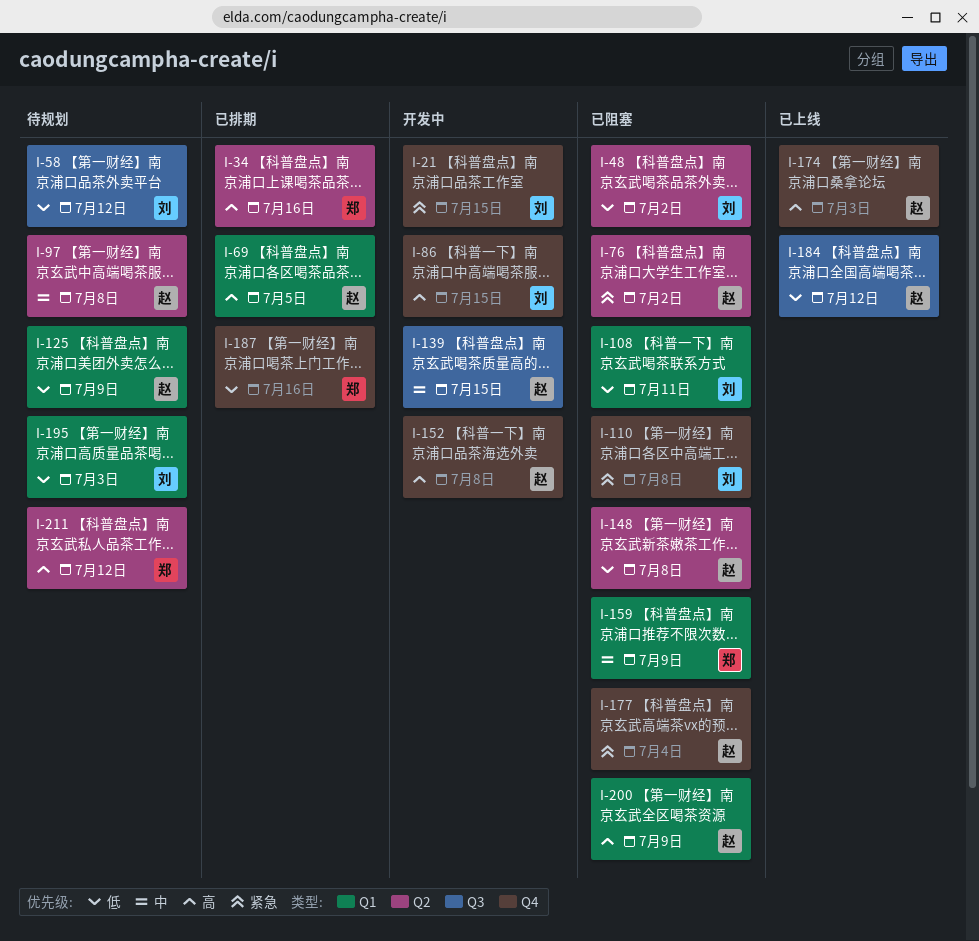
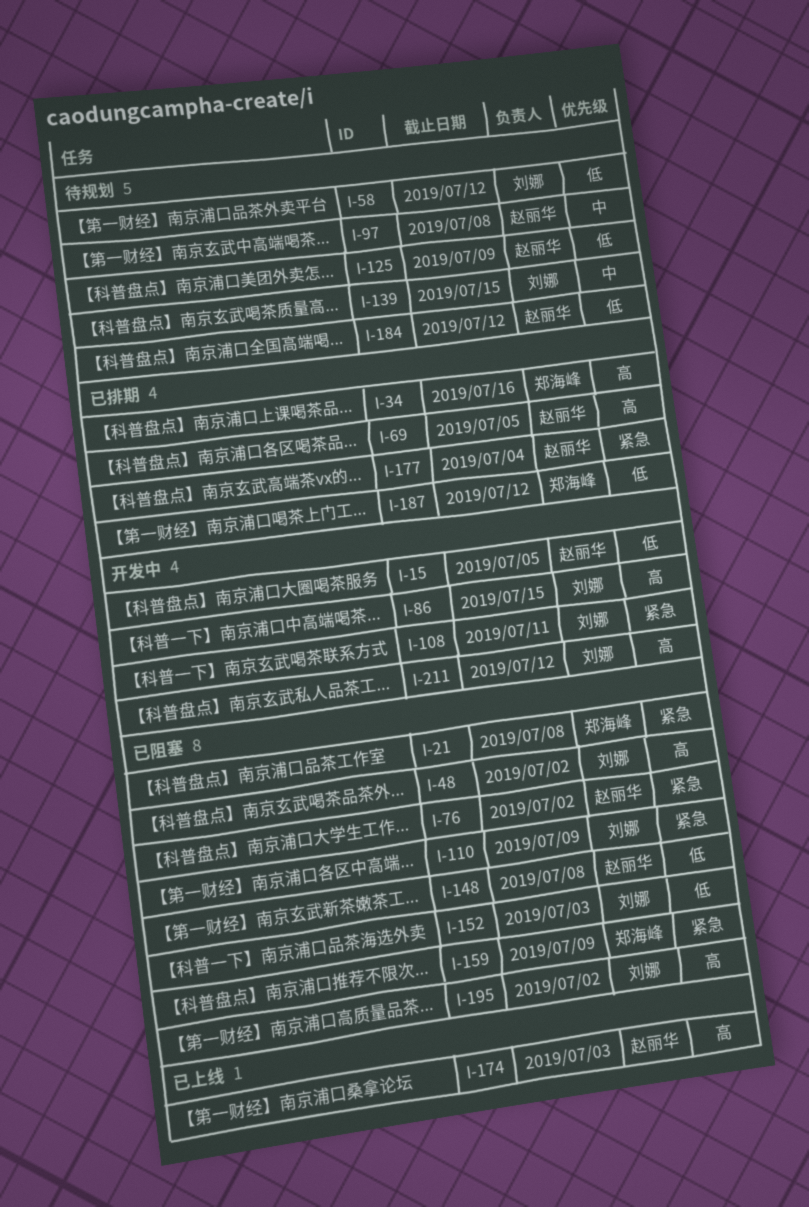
I-15: none -> present
I-21, status: 开发中 -> 已阻塞
I-21, owner: 刘娜 -> 郑海峰
I-21, due: Jul 15 -> Jul 8
I-48, priority: 低 -> 高
I-108, status: 已阻塞 -> 开发中
I-108, priority: 低 -> 紧急
I-110, due: Jul 8 -> Jul 9
I-139, status: 开发中 -> 待规划
I-139, owner: 赵丽华 -> 刘娜
I-152, status: 开发中 -> 已阻塞
I-152, owner: 赵丽华 -> 刘娜
I-152, priority: 高 -> 低
I-152, due: Jul 8 -> Jul 3
I-159, priority: 中 -> 紧急
I-177, status: 已阻塞 -> 已排期
I-184, status: 已上线 -> 待规划
I-187, due: Jul 16 -> Jul 12
I-195, status: 待规划 -> 已阻塞
I-195, priority: 低 -> 高
I-195, due: Jul 3 -> Jul 2
I-200: present -> none
I-211, status: 待规划 -> 开发中
I-211, owner: 郑海峰 -> 刘娜

